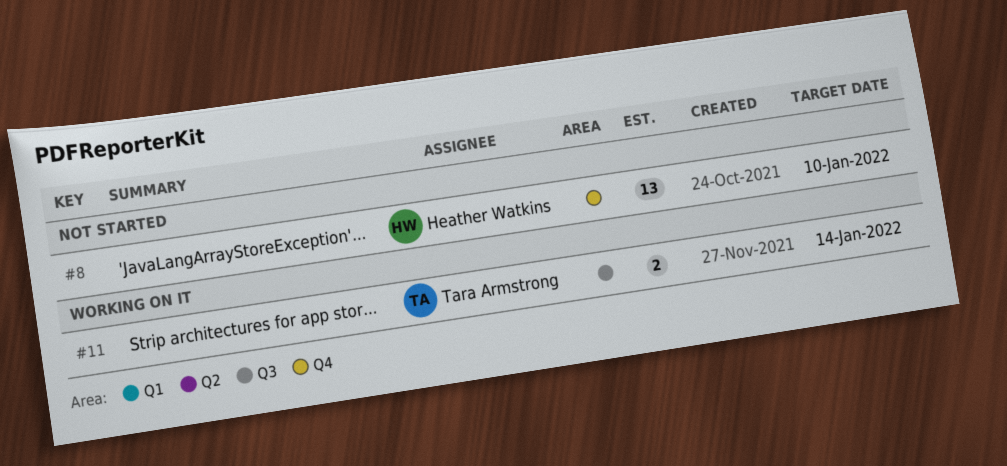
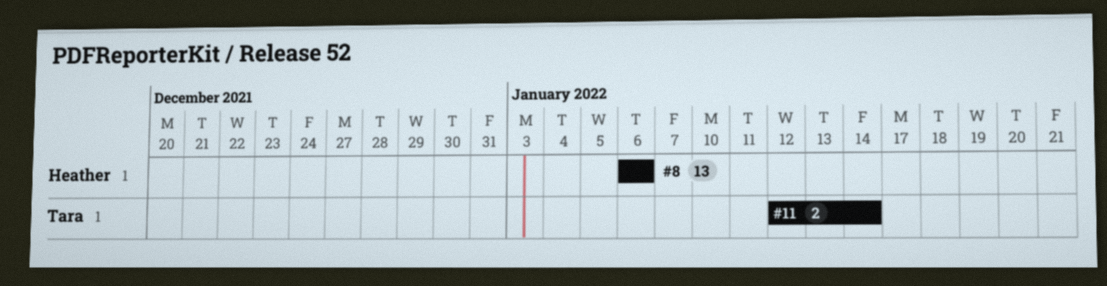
#8, due: Jan 10 -> Jan 6

